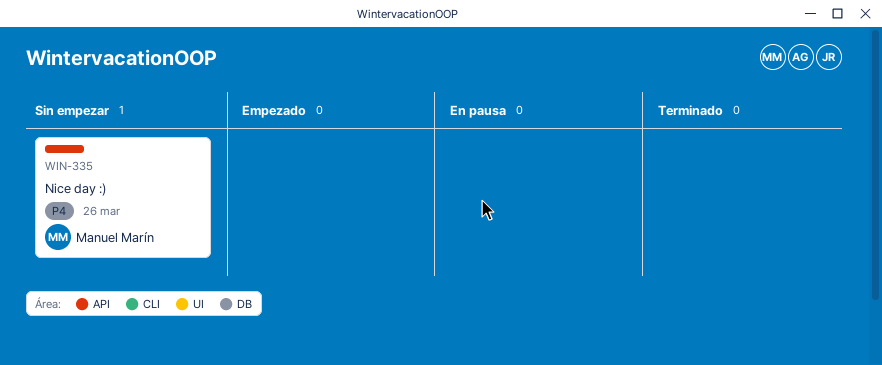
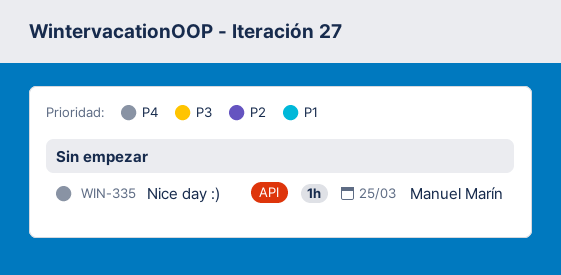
WIN-335, due: Mar 26 -> Mar 25

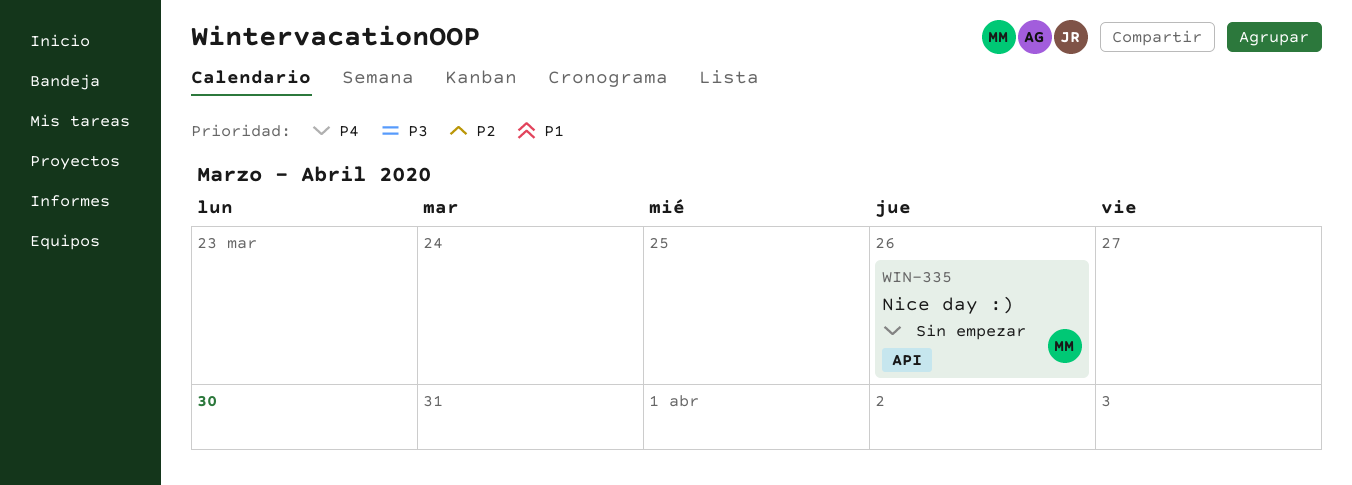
WIN-335, due: Mar 25 -> Mar 26

